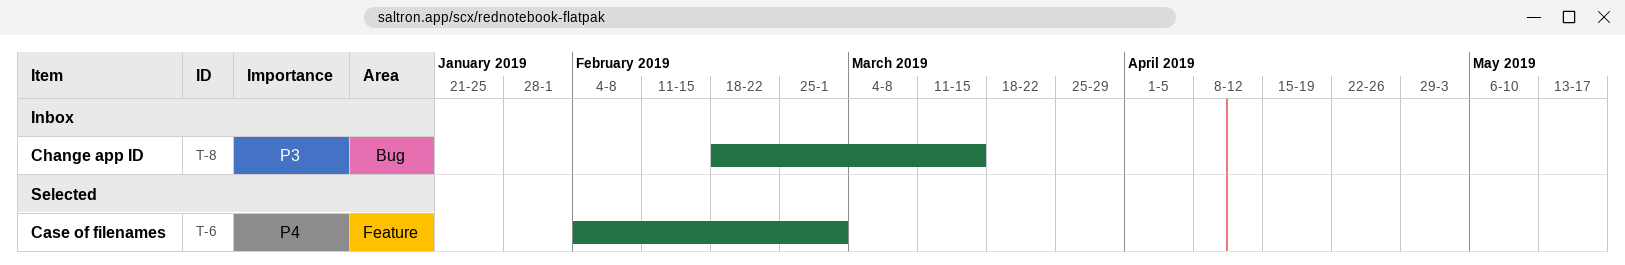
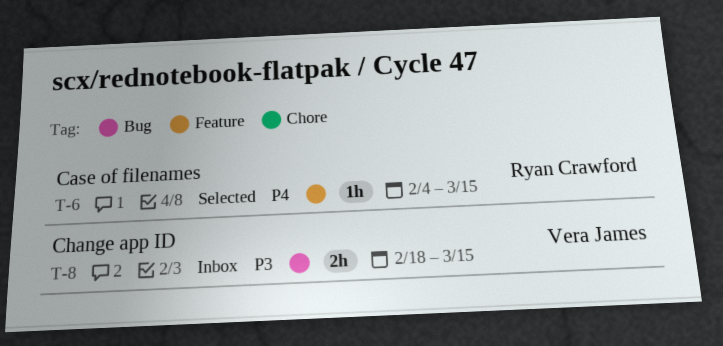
T-6, due: Mar 1 -> Mar 15

